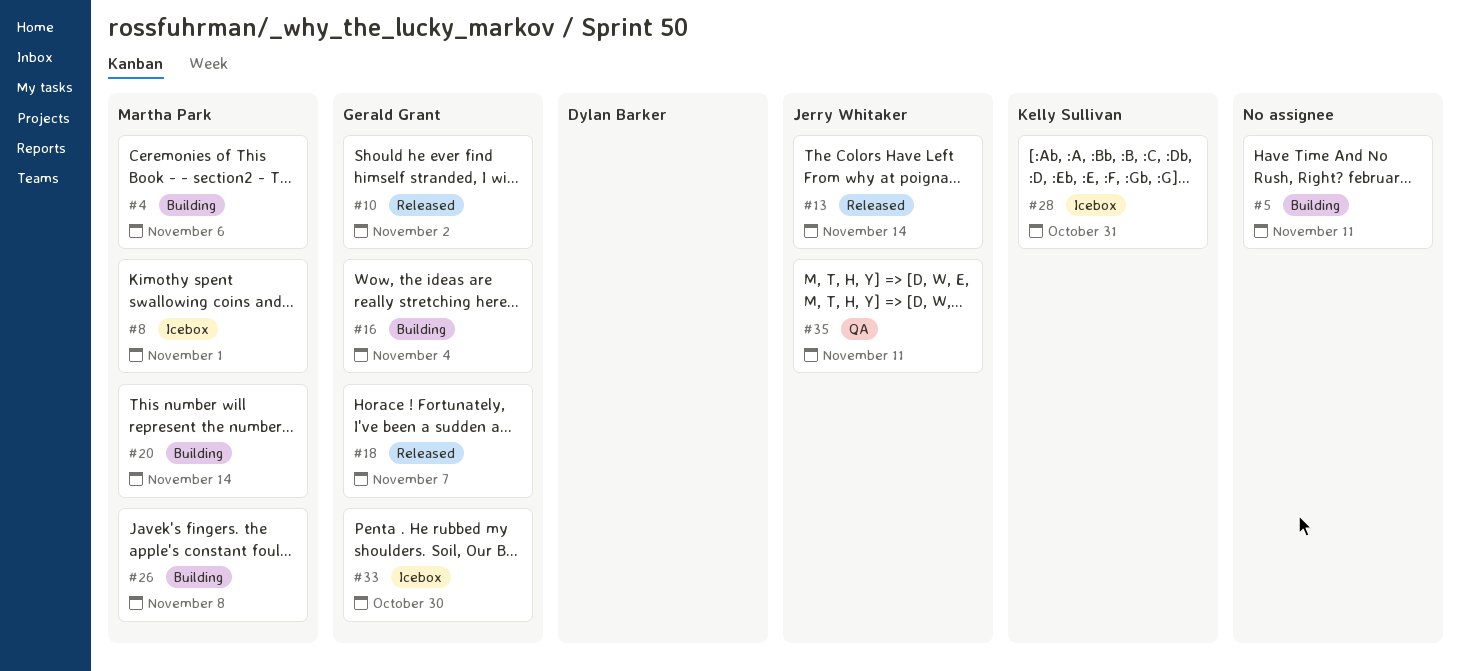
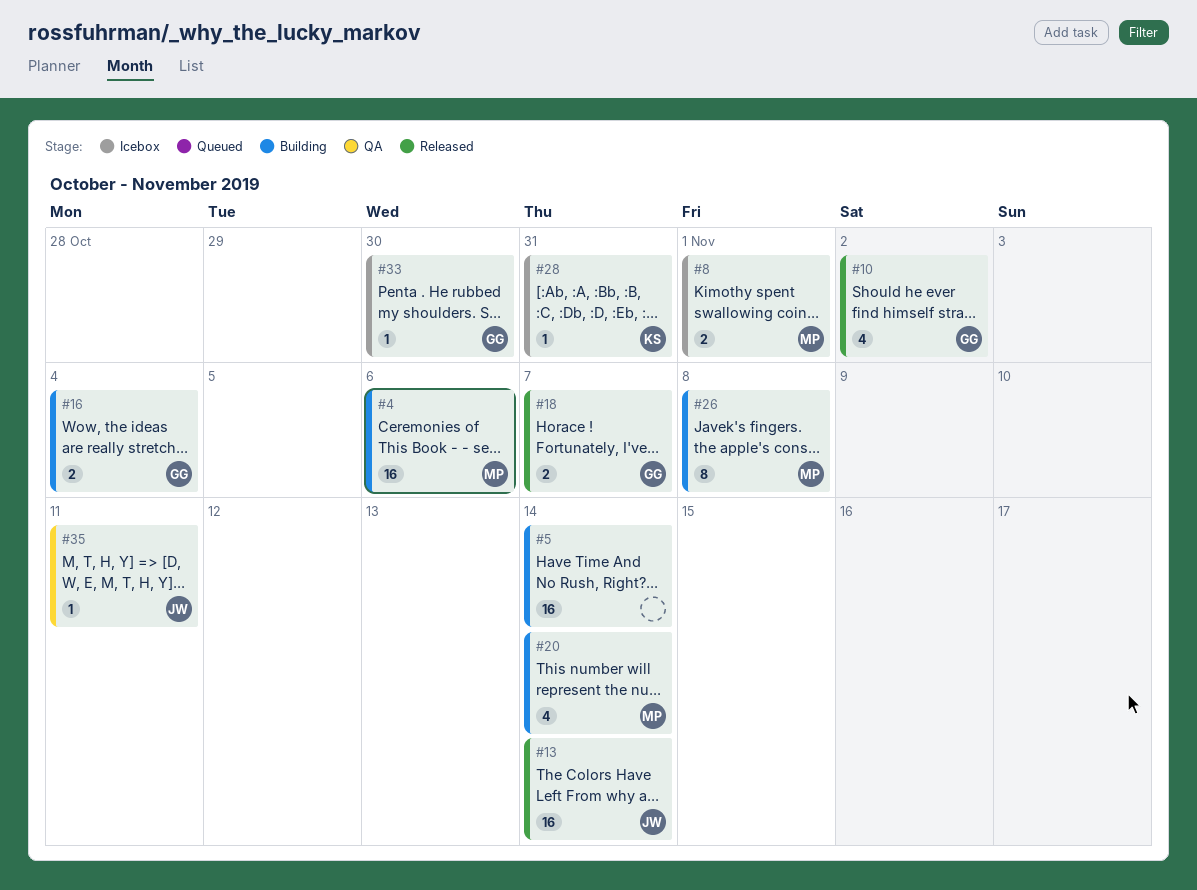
#5, due: Nov 11 -> Nov 14

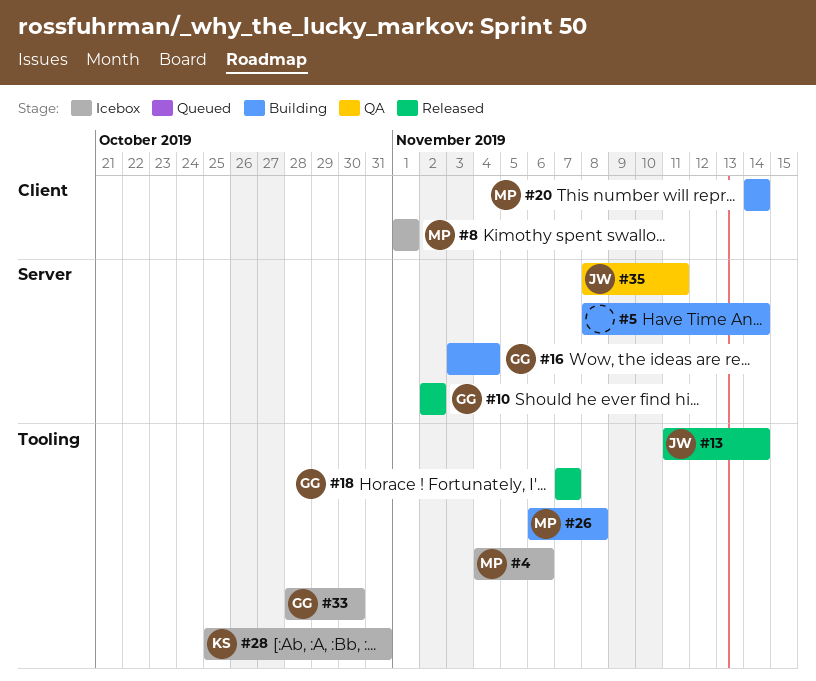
#4, status: Building -> Icebox

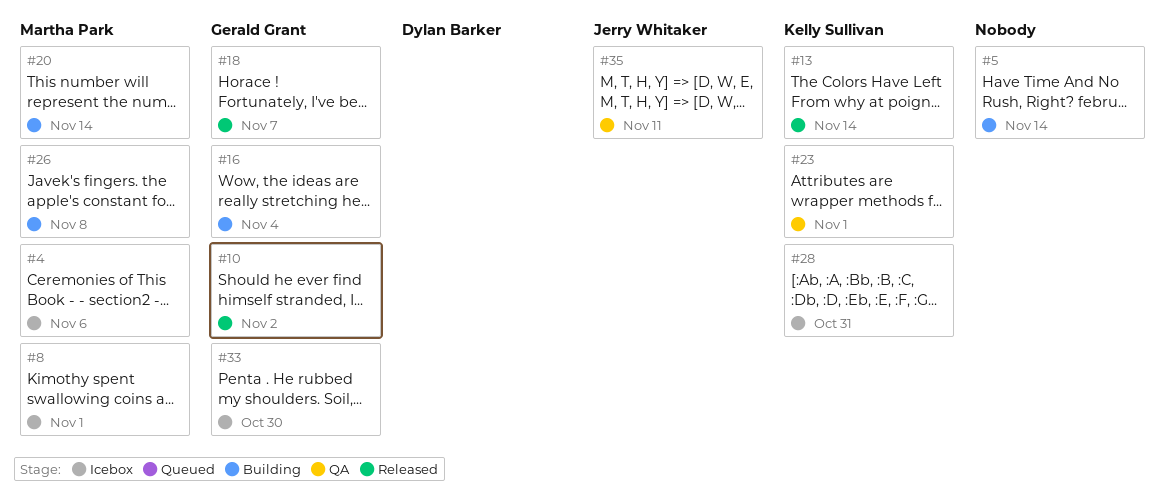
#13, owner: Jerry Whitaker -> Kelly Sullivan
#23: none -> present

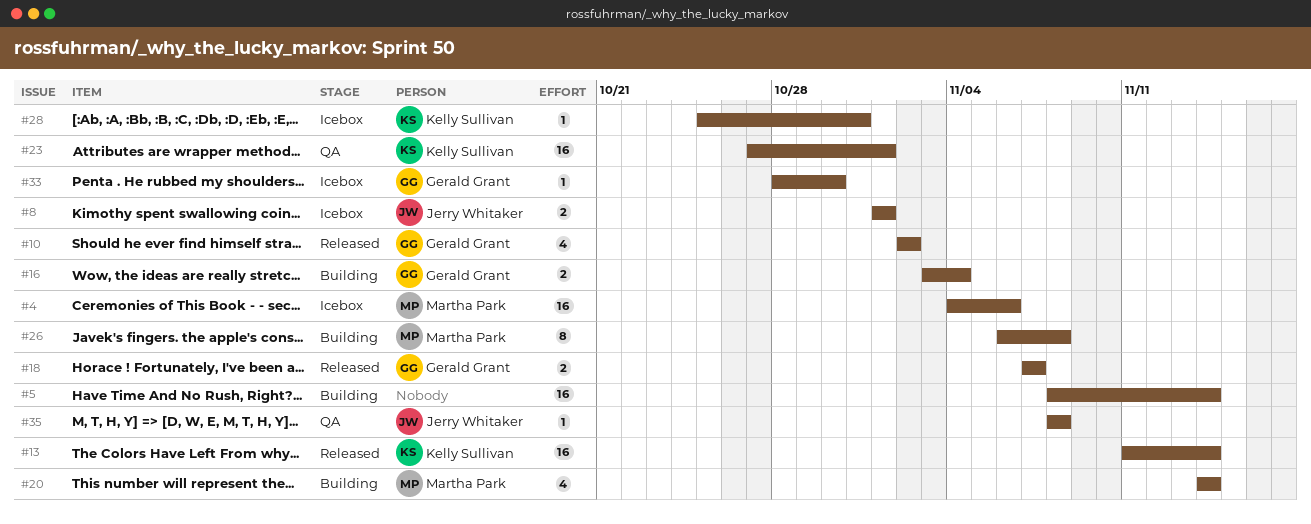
#8, owner: Martha Park -> Jerry Whitaker
#35, due: Nov 11 -> Nov 8

